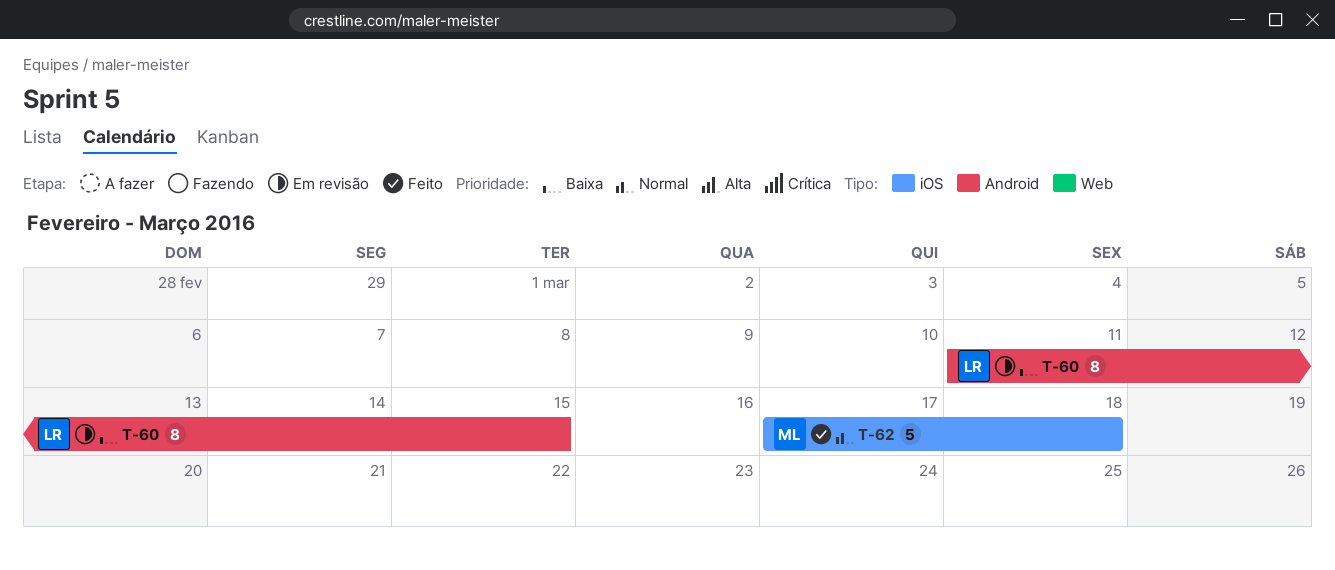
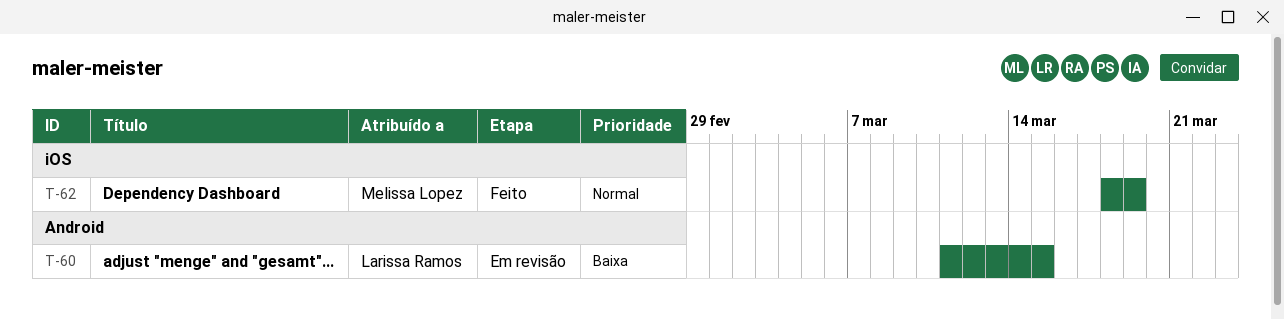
T-62, start: Mar 17 -> Mar 18
T-62, due: Mar 18 -> Mar 19

